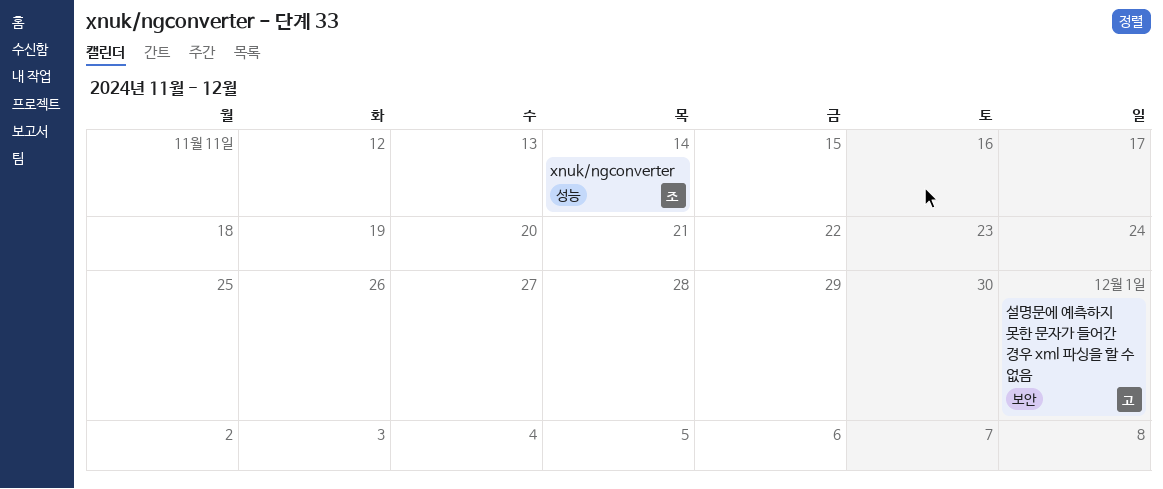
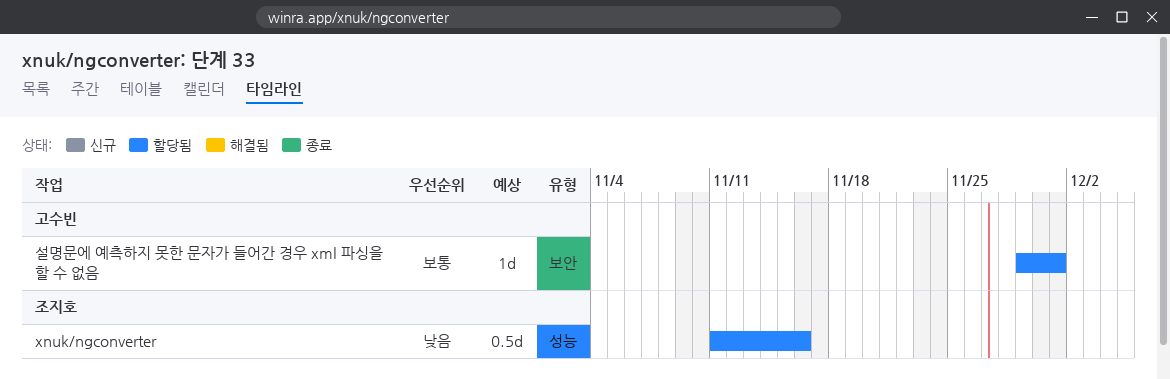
xnuk/ngconverter, due: Nov 14 -> Nov 16

